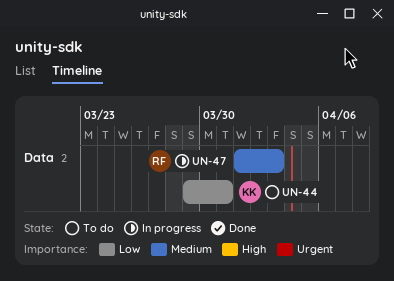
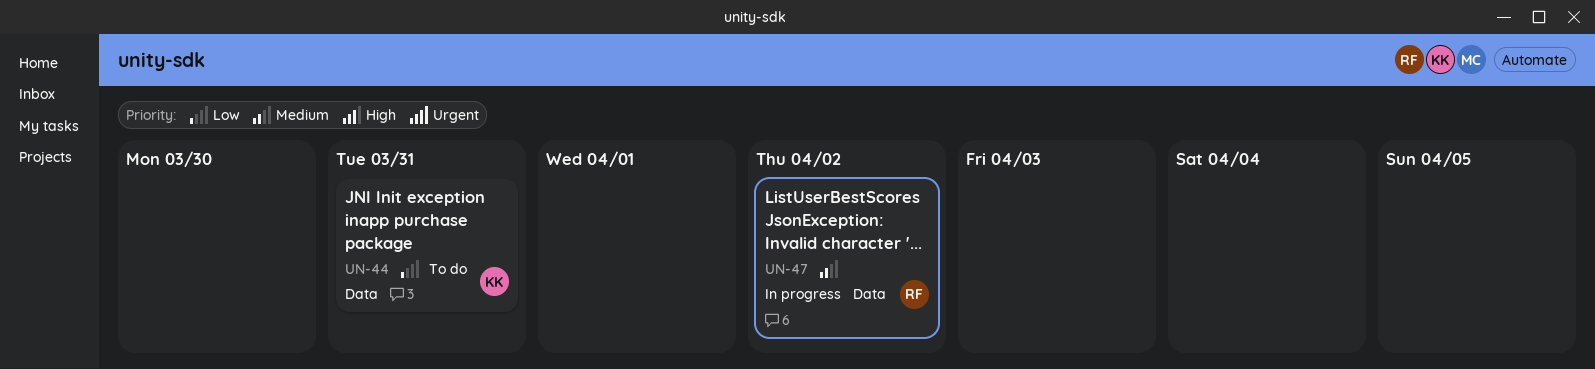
UN-47, due: Apr 3 -> Apr 2

